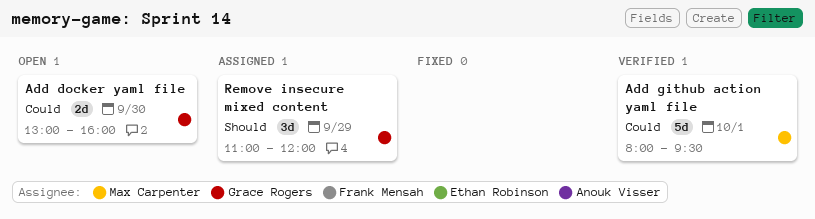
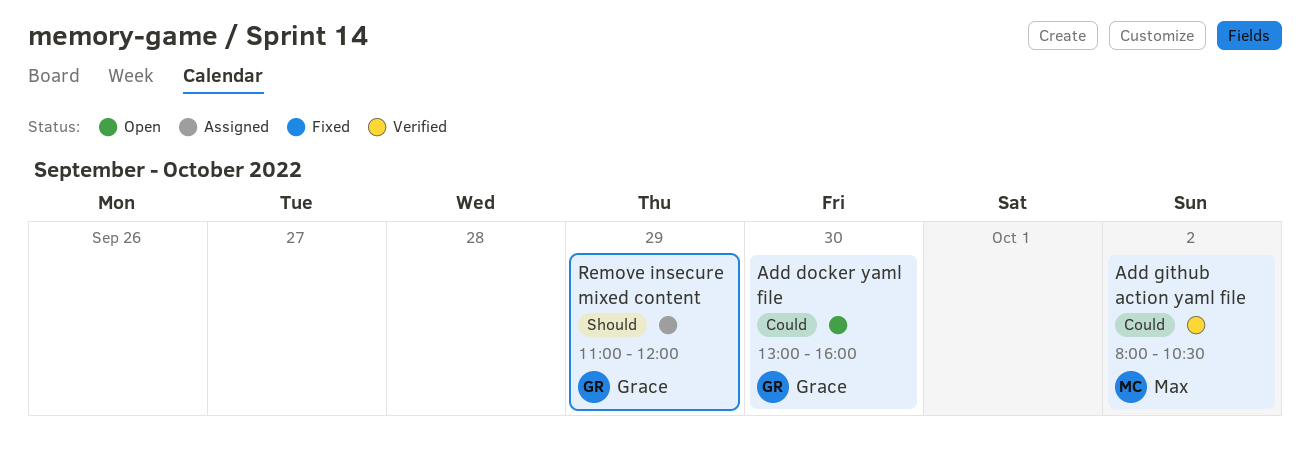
Add github action yaml file, day: Oct 1 -> Oct 2
Add github action yaml file, ends: 09:30 -> 10:30

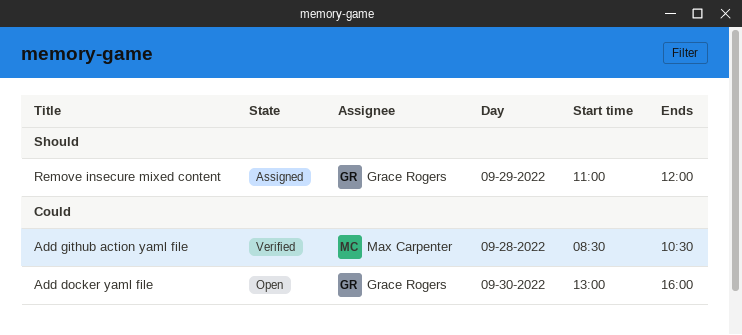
Add github action yaml file, day: Oct 2 -> Sep 28
Add github action yaml file, begins: 08:00 -> 08:30

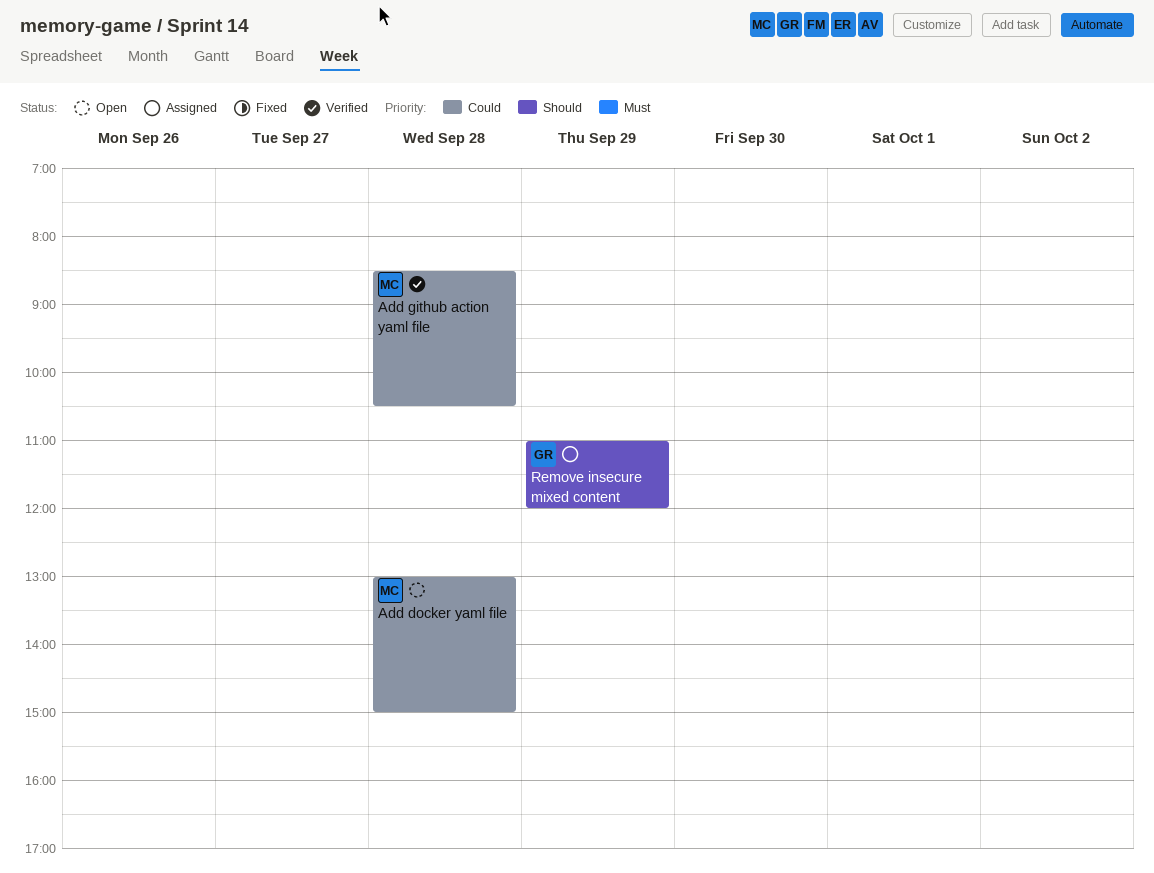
Add docker yaml file, owner: Grace Rogers -> Max Carpenter
Add docker yaml file, day: Sep 30 -> Sep 28
Add docker yaml file, ends: 16:00 -> 15:00

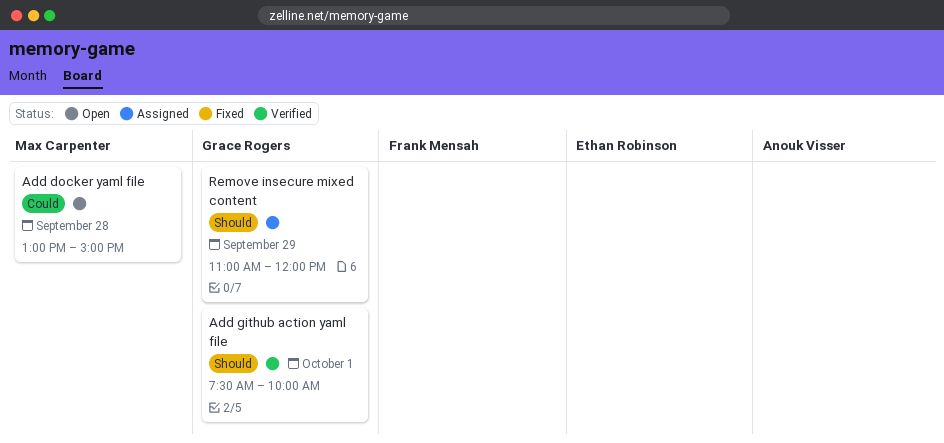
Add github action yaml file, owner: Max Carpenter -> Grace Rogers
Add github action yaml file, priority: Could -> Should
Add github action yaml file, day: Sep 28 -> Oct 1
Add github action yaml file, begins: 08:30 -> 07:30
Add github action yaml file, ends: 10:30 -> 10:00

